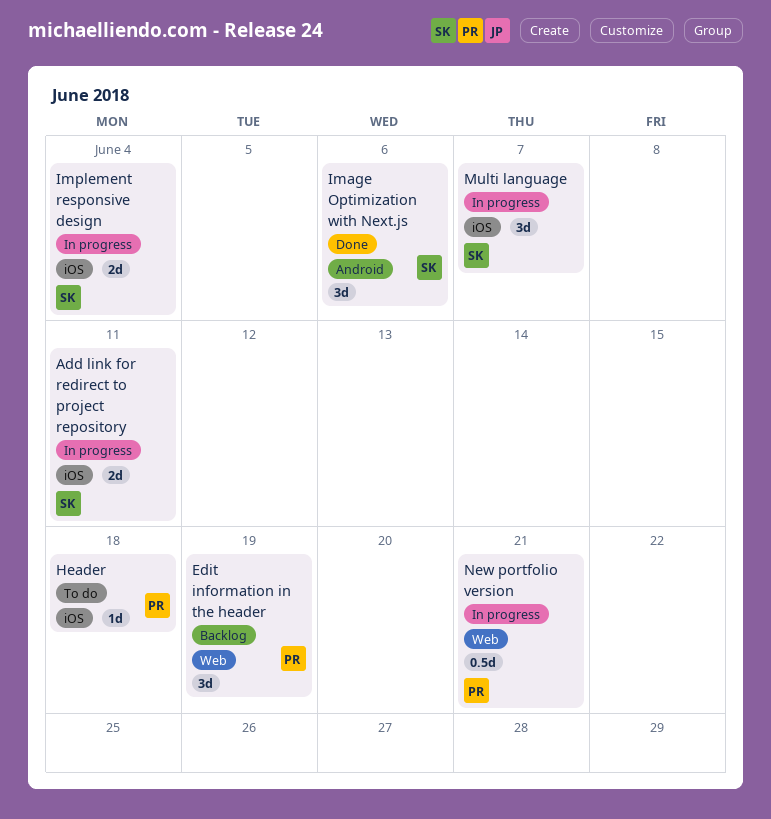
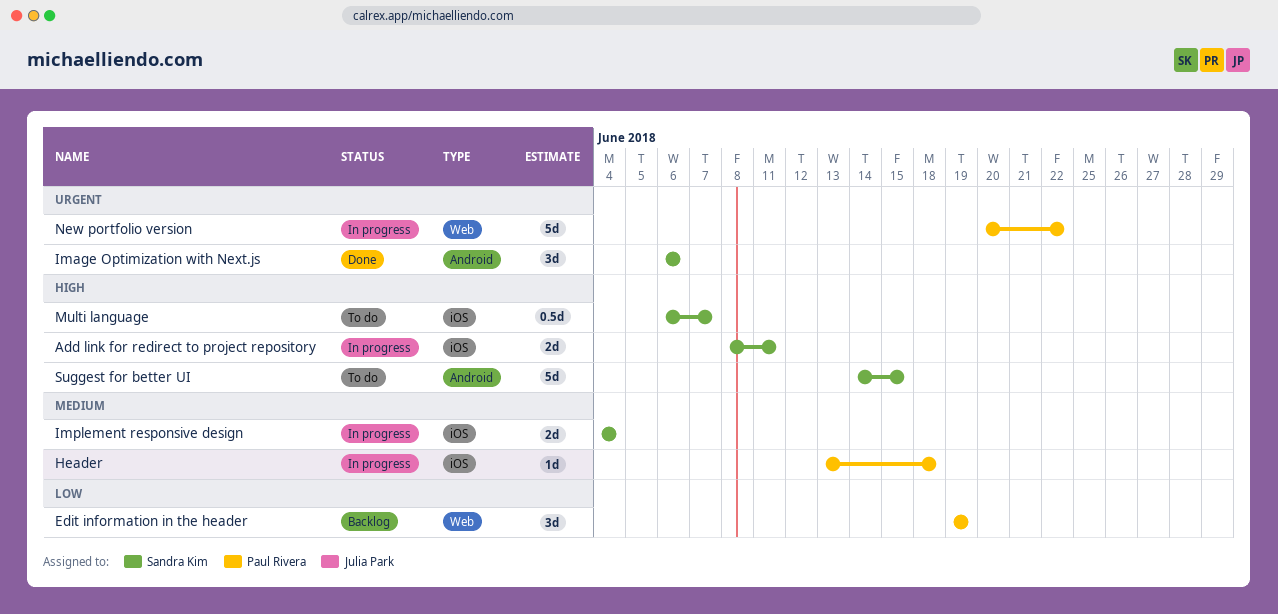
Header, status: To do -> In progress
Multi language, status: In progress -> To do
Multi language, estimate: 3d -> 0.5d
New portfolio version, estimate: 0.5d -> 5d
New portfolio version, due: Jun 21 -> Jun 22
Suggest for better UI: none -> present

